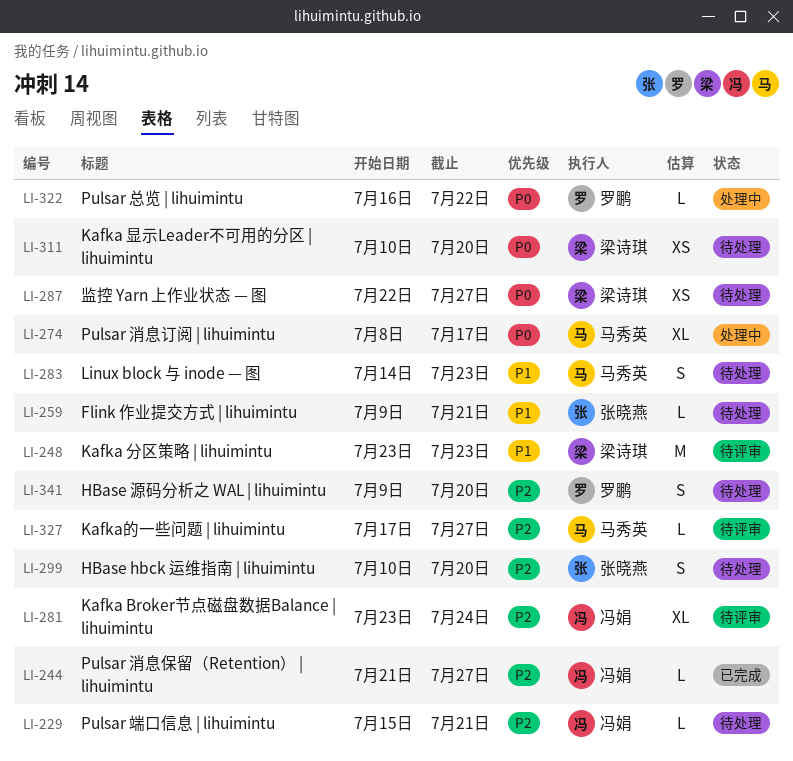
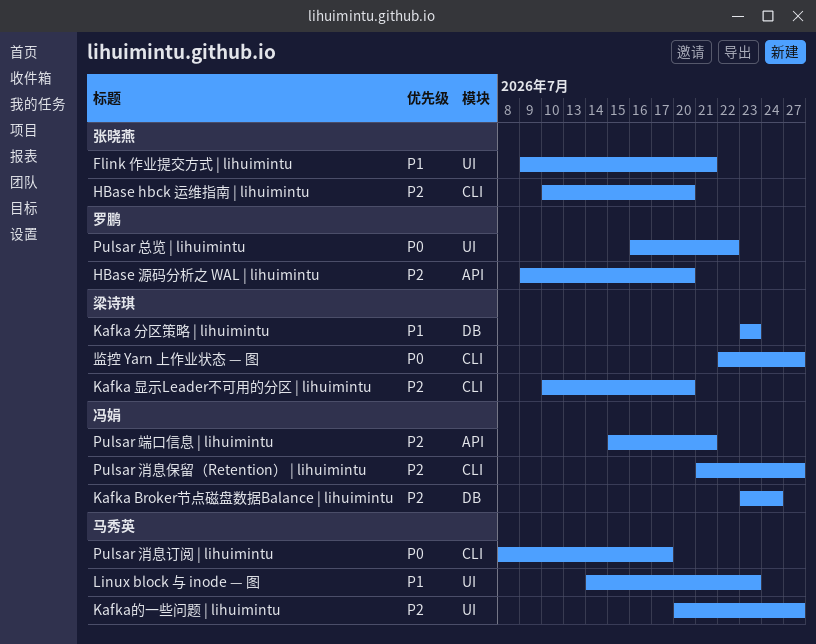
Kafka 显示Leader不可用的分区 | lihuimintu, priority: P0 -> P2
Kafka的一些问题 | lihuimintu, start: Jul 17 -> Jul 20

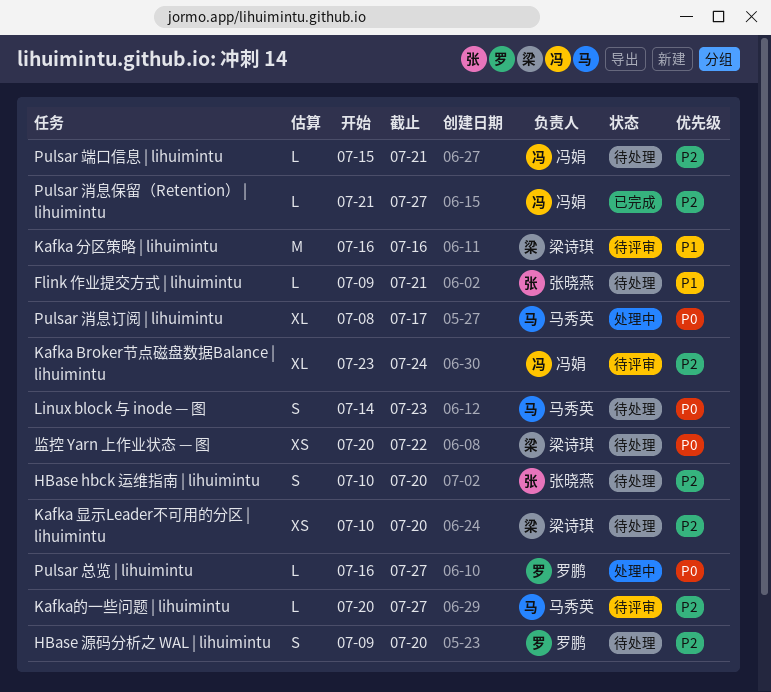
Kafka 分区策略 | lihuimintu, start: Jul 23 -> Jul 16
Kafka 分区策略 | lihuimintu, due: Jul 23 -> Jul 16
Linux block 与 inode — 图, priority: P1 -> P0
Pulsar 总览 | lihuimintu, due: Jul 22 -> Jul 27
监控 Yarn 上作业状态 — 图, start: Jul 22 -> Jul 20
监控 Yarn 上作业状态 — 图, due: Jul 27 -> Jul 22

